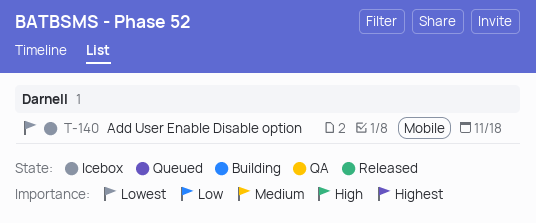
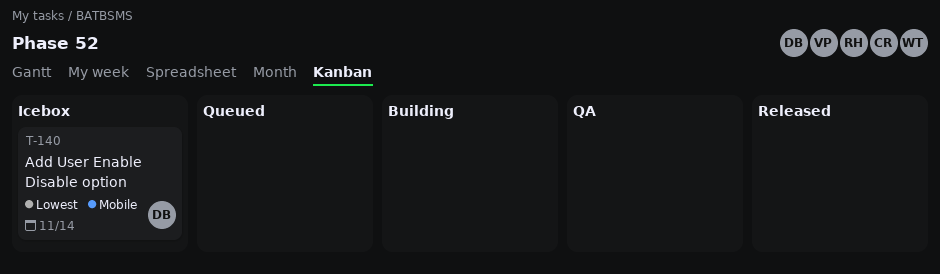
T-140, due: Nov 18 -> Nov 14

